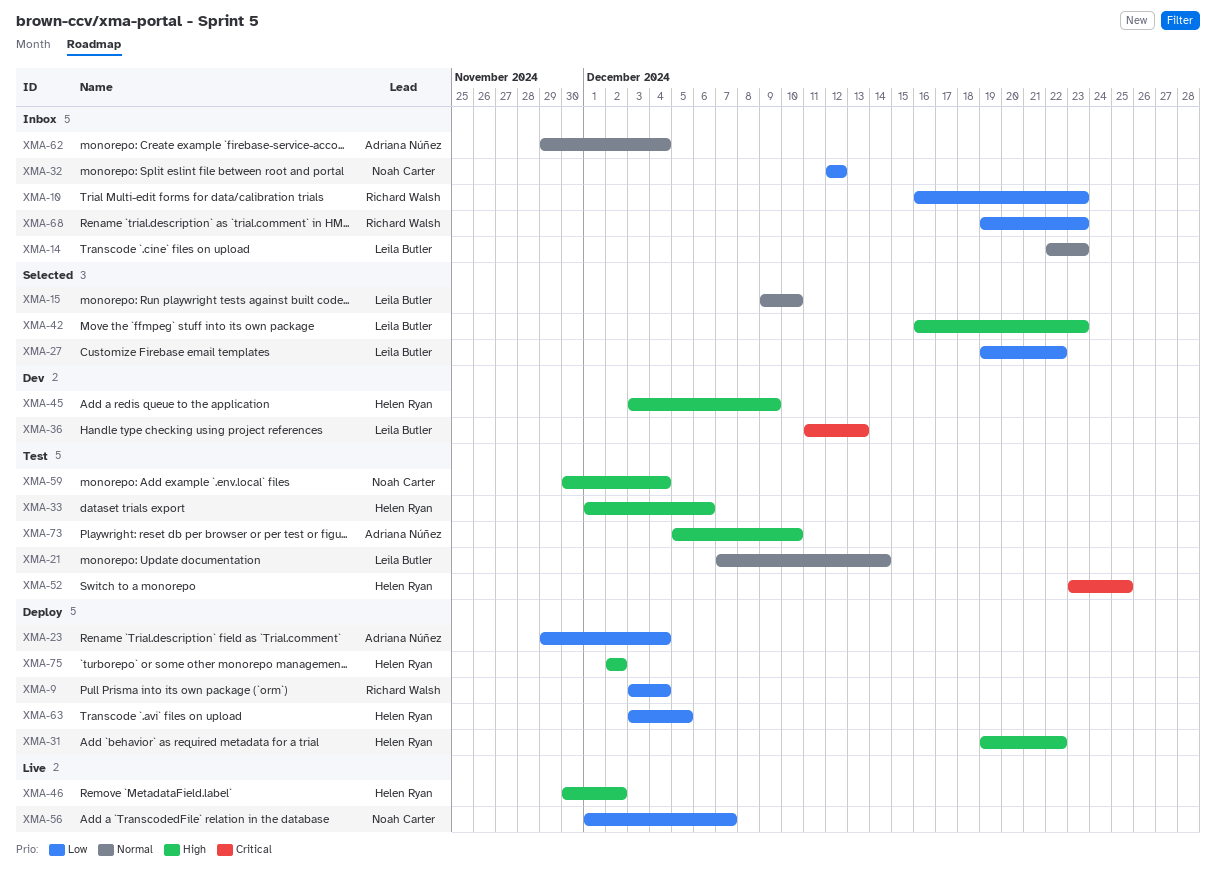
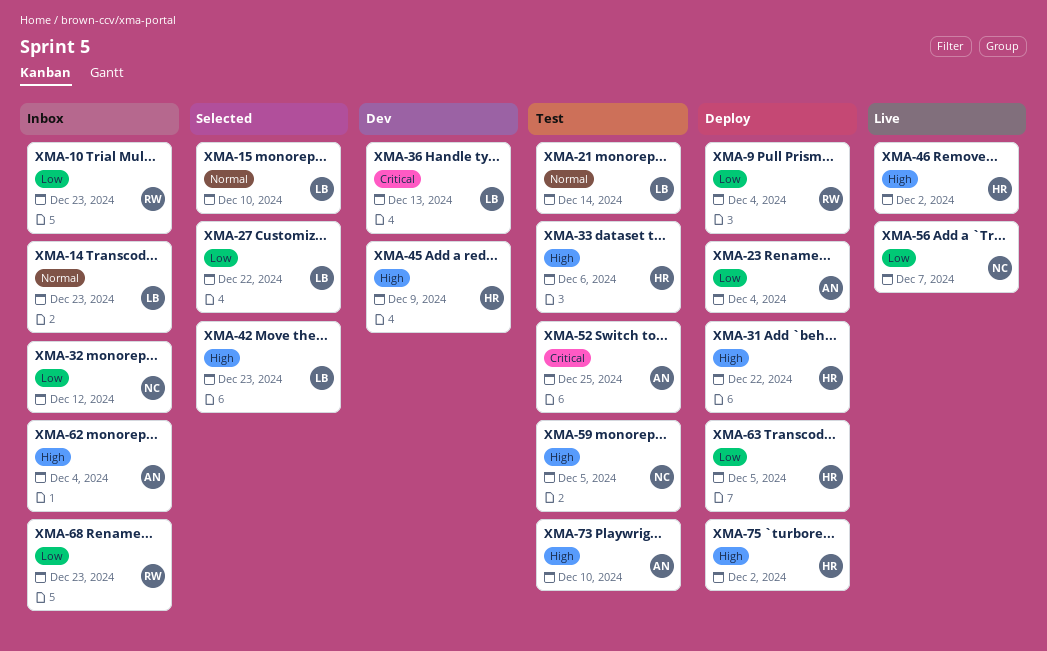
XMA-52, owner: Helen Ryan -> Adriana Núñez
XMA-59, due: Dec 4 -> Dec 5
XMA-62, priority: Normal -> High

